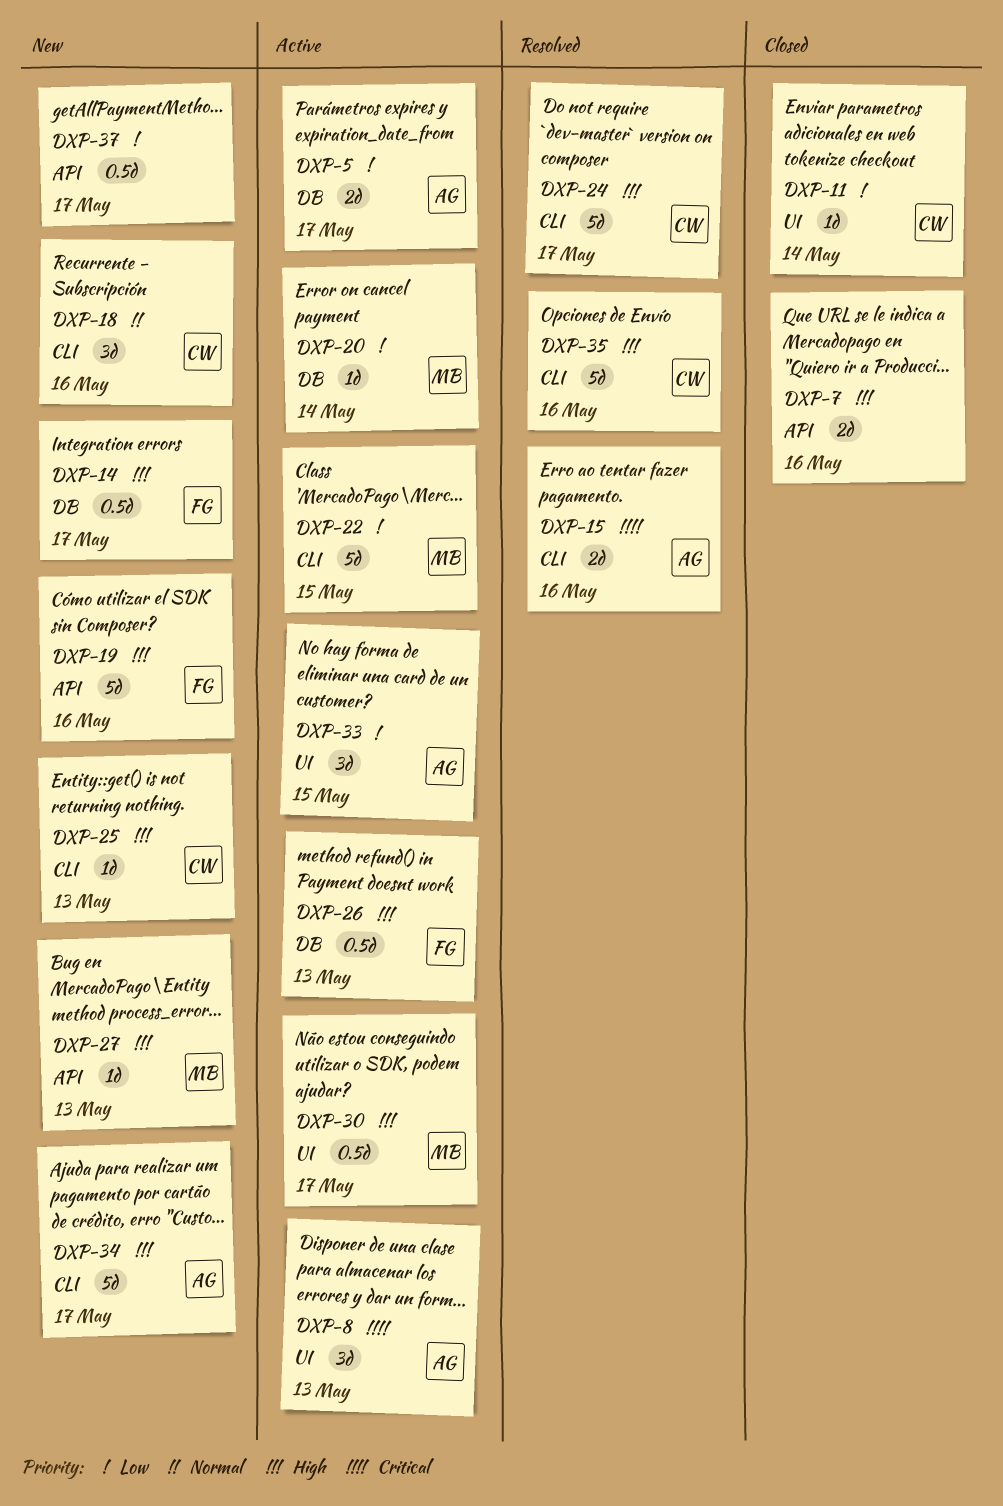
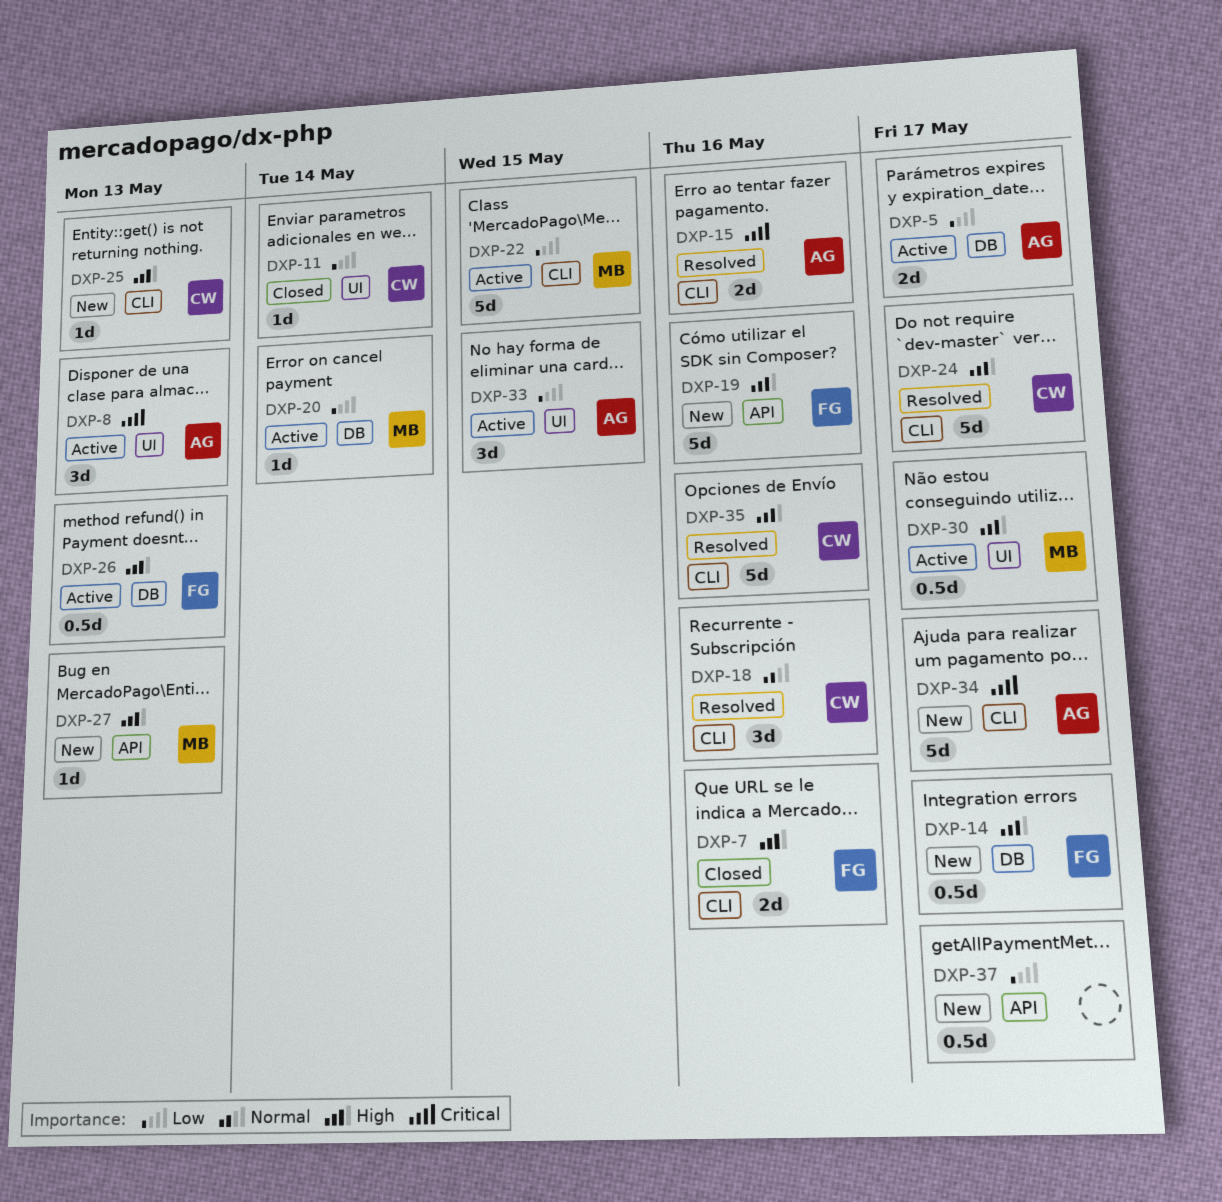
DXP-7, owner: none -> FG
DXP-7, label: API -> CLI
DXP-18, status: New -> Resolved
DXP-34, priority: High -> Critical

